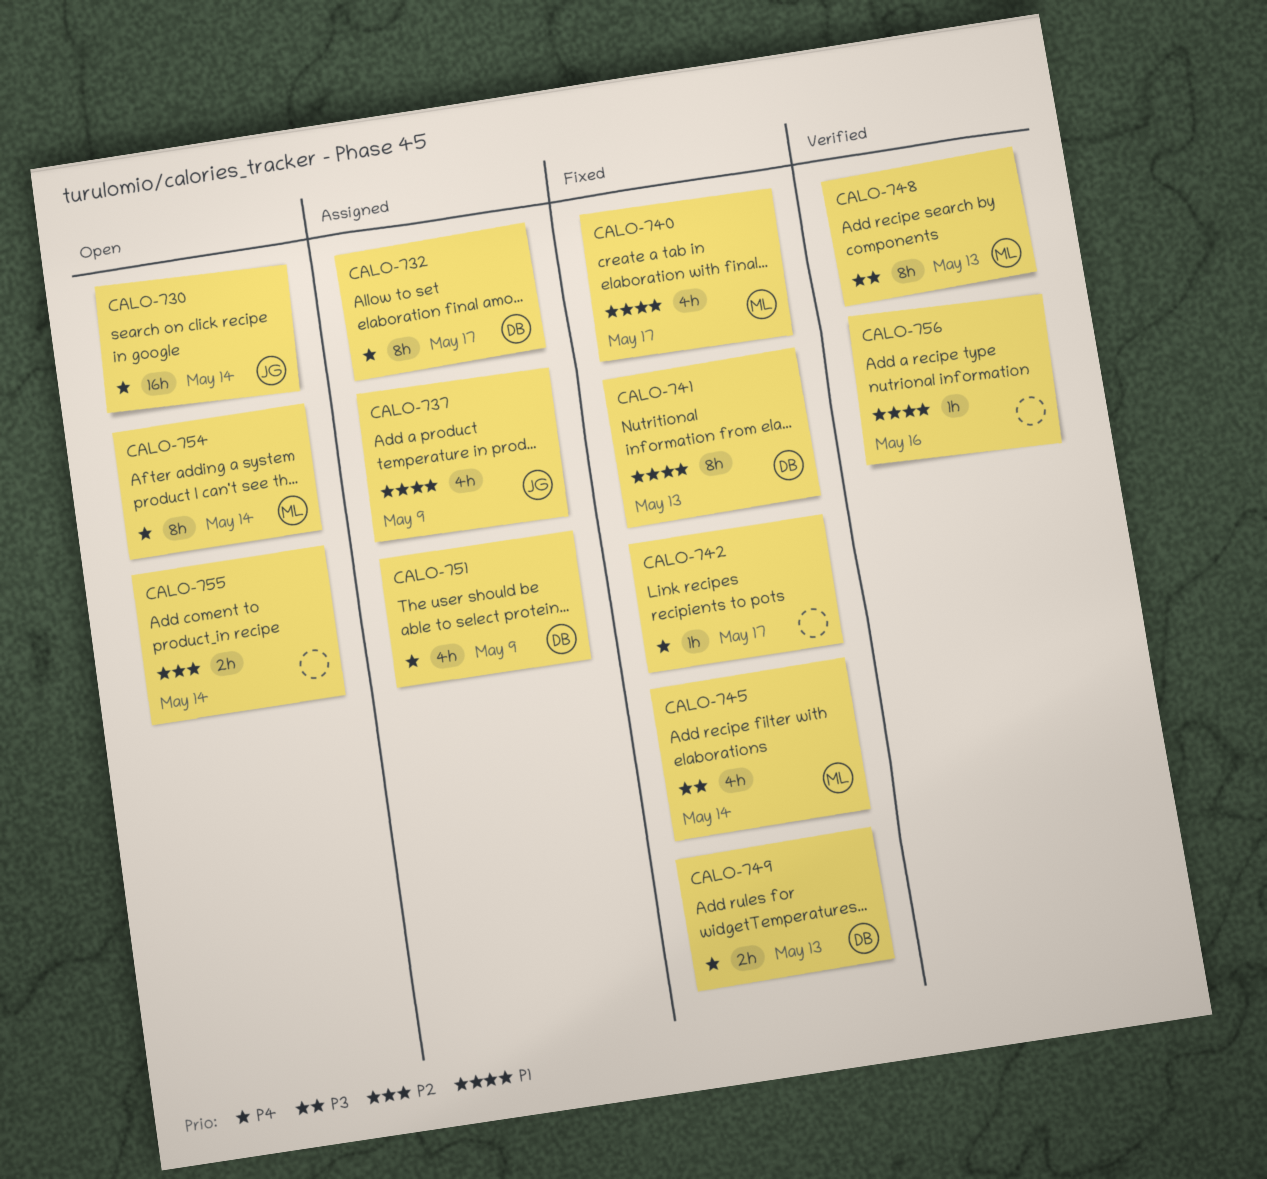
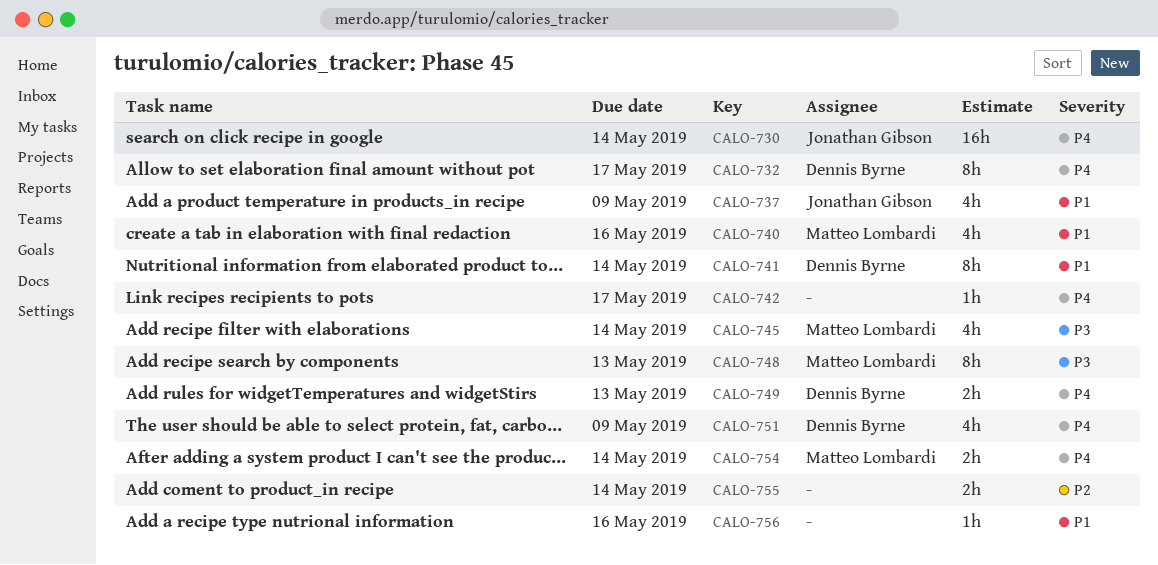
CALO-740, due: May 17 -> May 16
CALO-741, due: May 13 -> May 14
CALO-754, estimate: 8h -> 2h

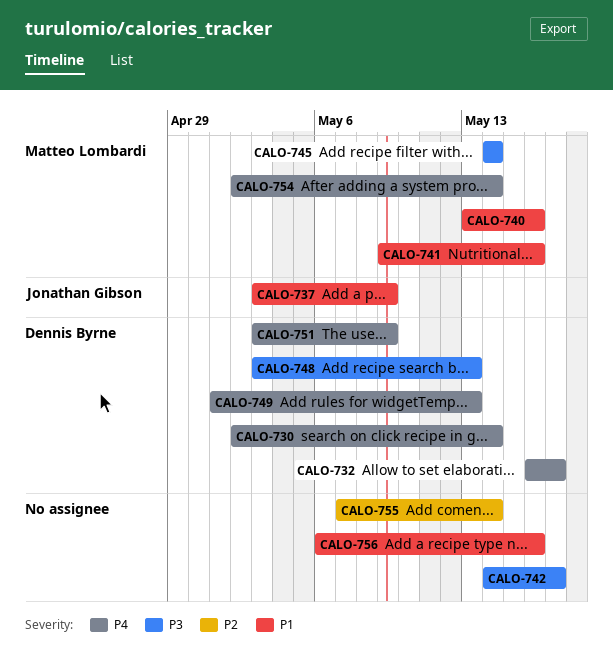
CALO-730, owner: Jonathan Gibson -> Dennis Byrne
CALO-741, owner: Dennis Byrne -> Matteo Lombardi
CALO-741, due: May 14 -> May 16
CALO-742, priority: P4 -> P3
CALO-748, owner: Matteo Lombardi -> Dennis Byrne

